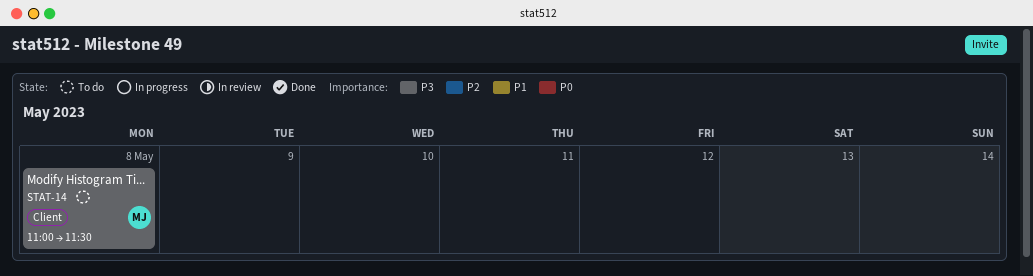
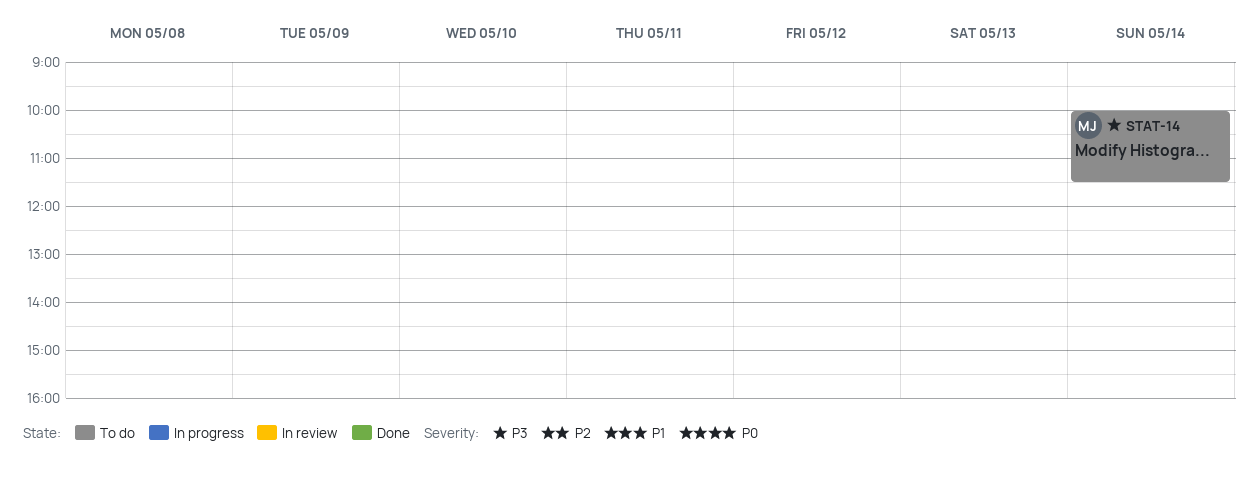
STAT-14, day: May 8 -> May 14
STAT-14, begins: 11:00 -> 10:00

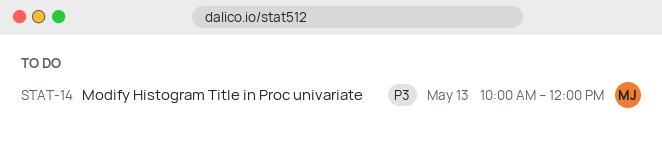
STAT-14, day: May 14 -> May 13
STAT-14, ends: 11:30 -> 12:00

